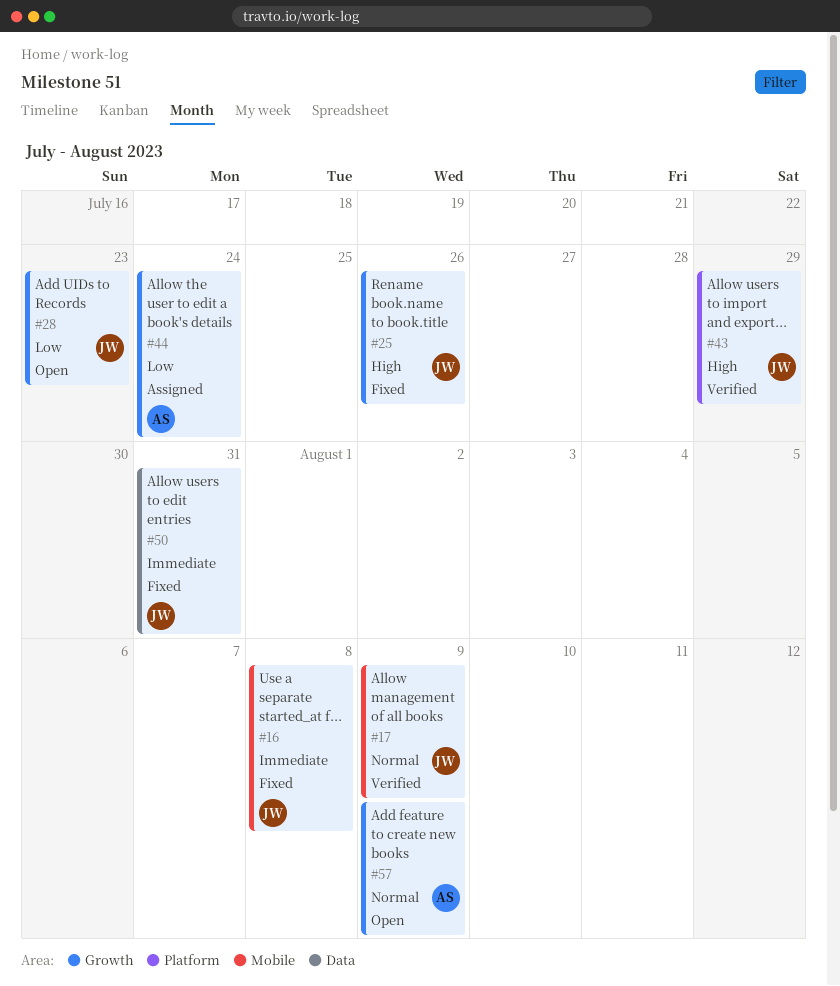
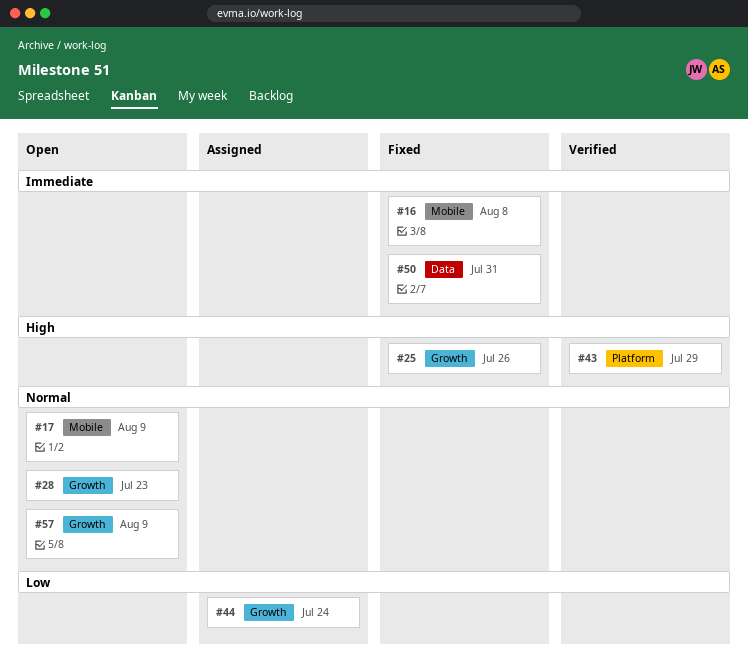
#17, status: Verified -> Open
#28, priority: Low -> Normal

